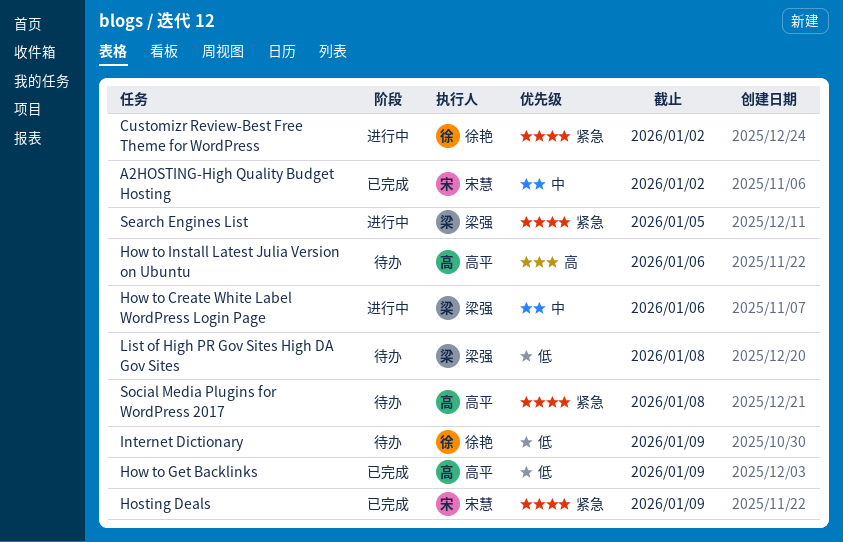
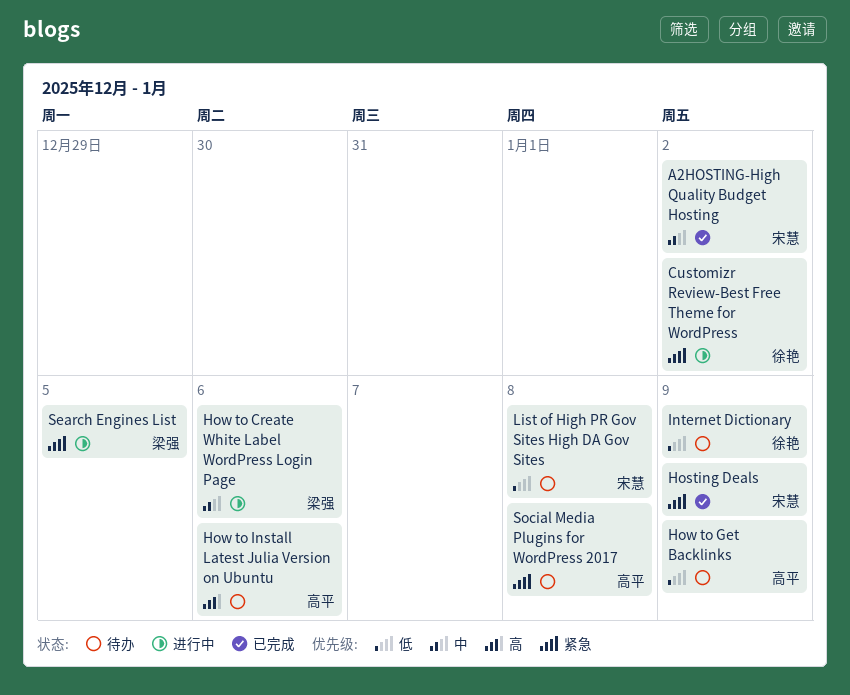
How to Get Backlinks, status: 已完成 -> 待办
List of High PR Gov Sites High DA Gov Sites, owner: 梁强 -> 宋慧

